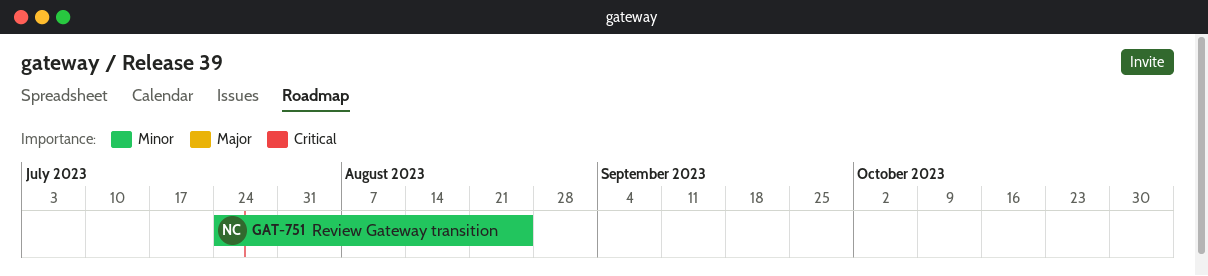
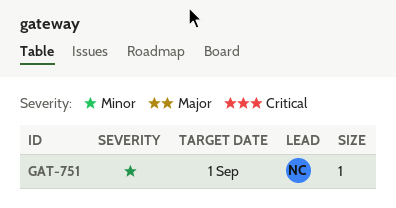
GAT-751, due: Aug 25 -> Sep 1

